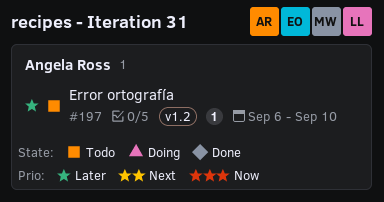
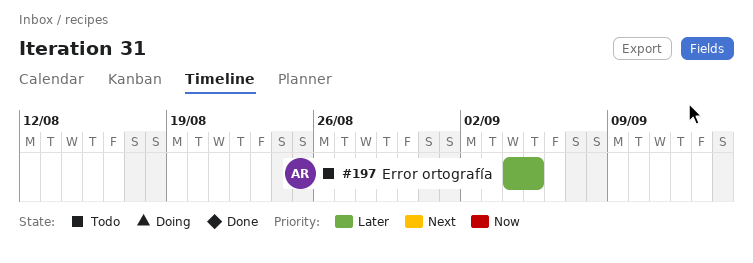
#197, start: Sep 6 -> Sep 4
#197, due: Sep 10 -> Sep 5

